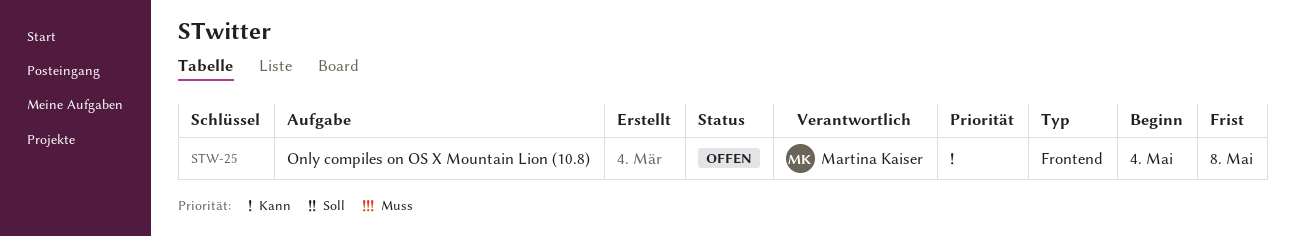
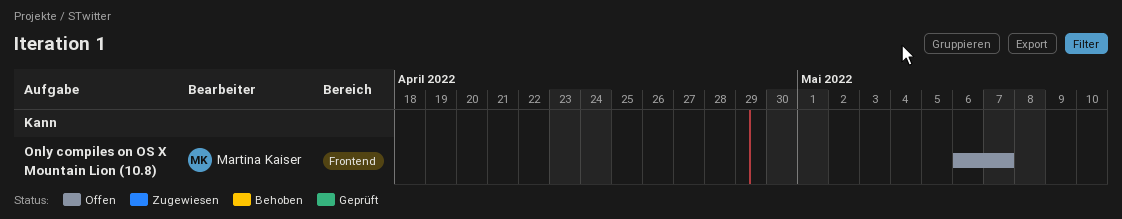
Only compiles on OS X Mountain Lion (10.8), start: May 4 -> May 6
Only compiles on OS X Mountain Lion (10.8), due: May 8 -> May 7

